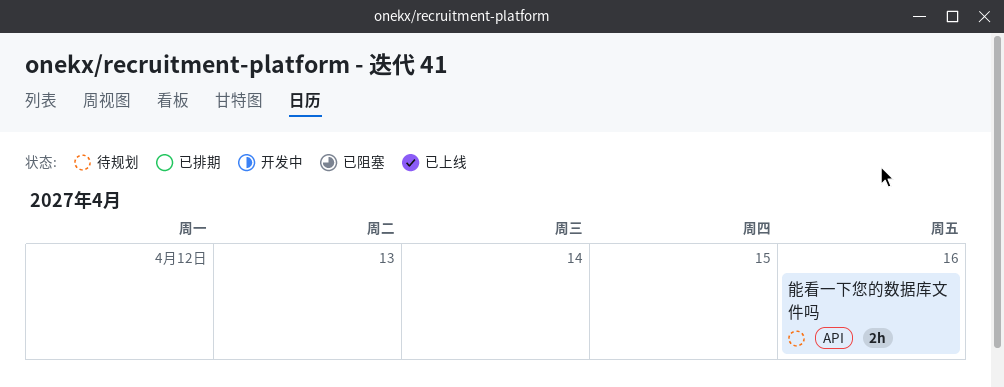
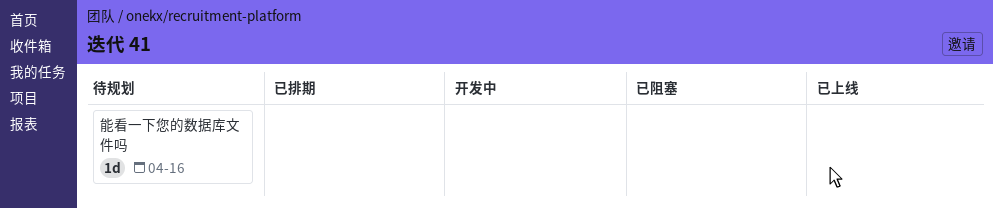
能看一下您的数据库文件吗, estimate: 2h -> 1d

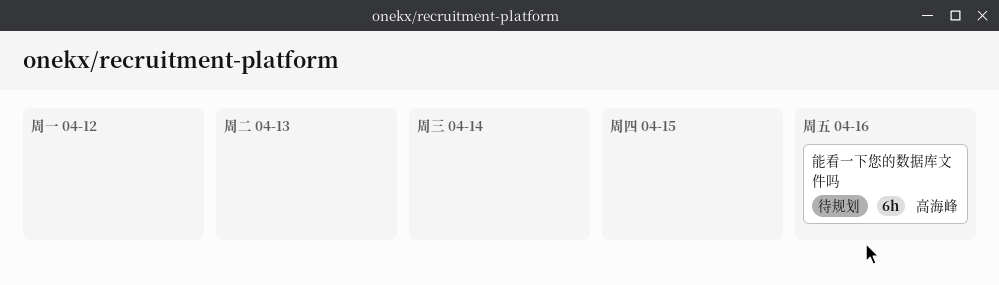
能看一下您的数据库文件吗, estimate: 1d -> 6h

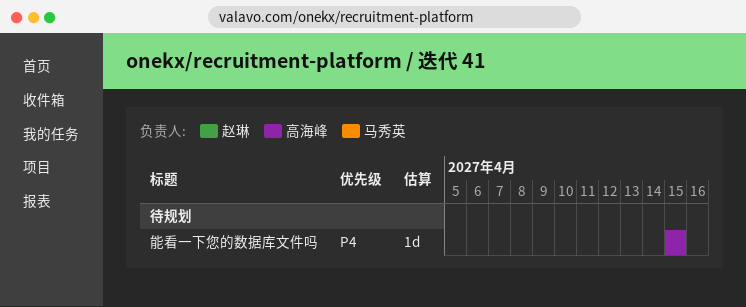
能看一下您的数据库文件吗, estimate: 6h -> 1d
能看一下您的数据库文件吗, due: Apr 16 -> Apr 15

